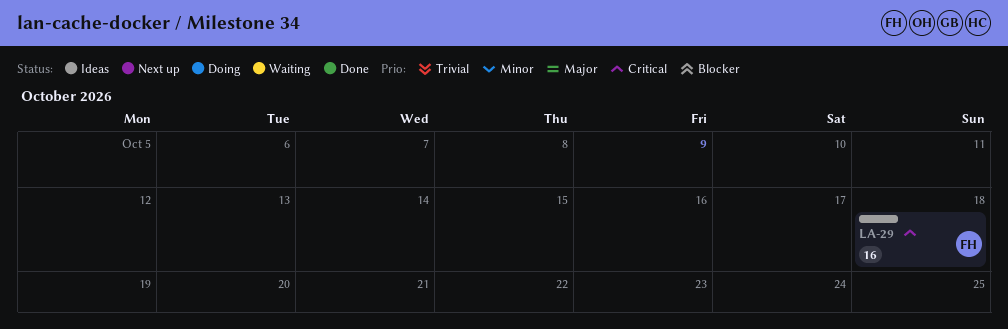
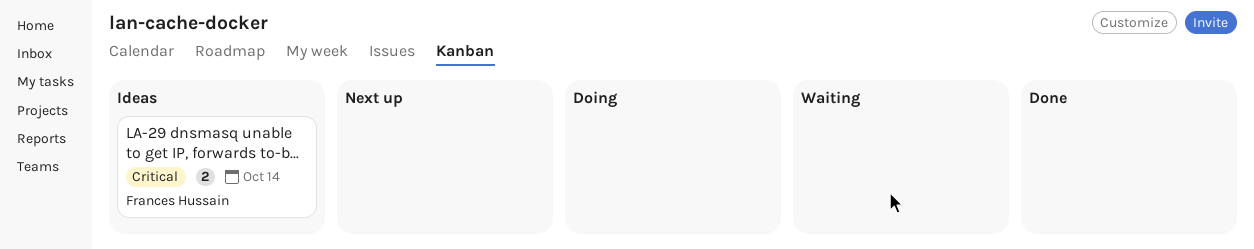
LA-29, estimate: 16 -> 2
LA-29, due: Oct 18 -> Oct 14

